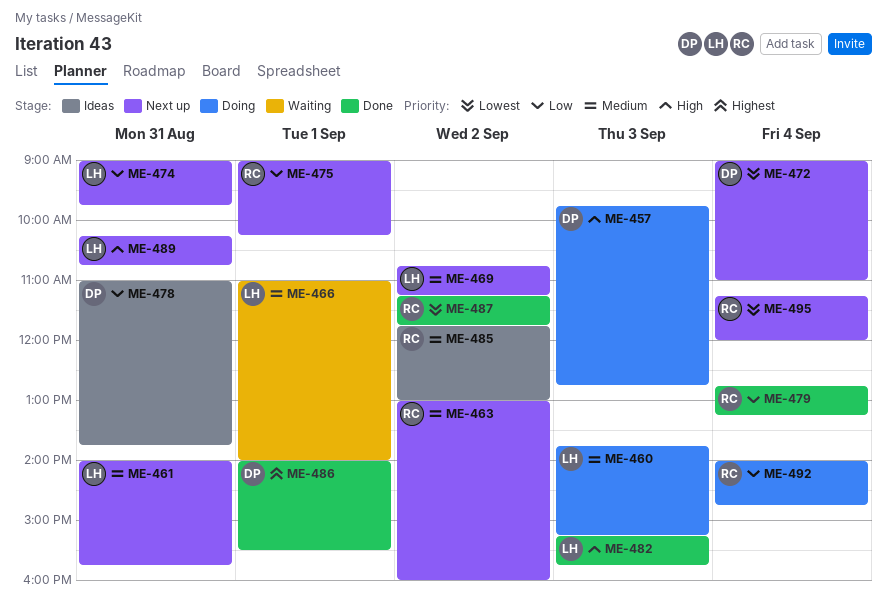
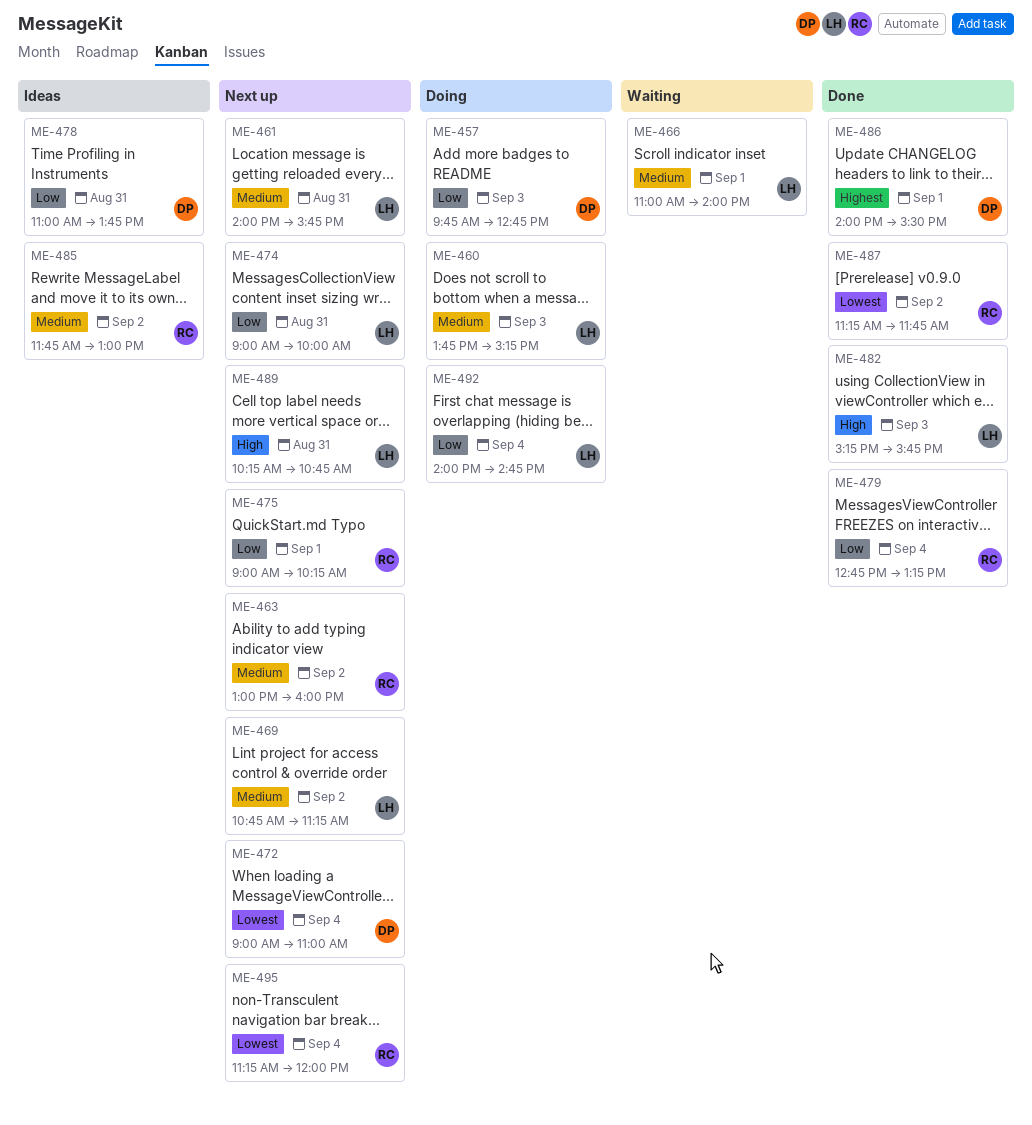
ME-457, priority: High -> Low
ME-474, ends: 09:45 -> 10:00
ME-492, owner: RC -> LH

